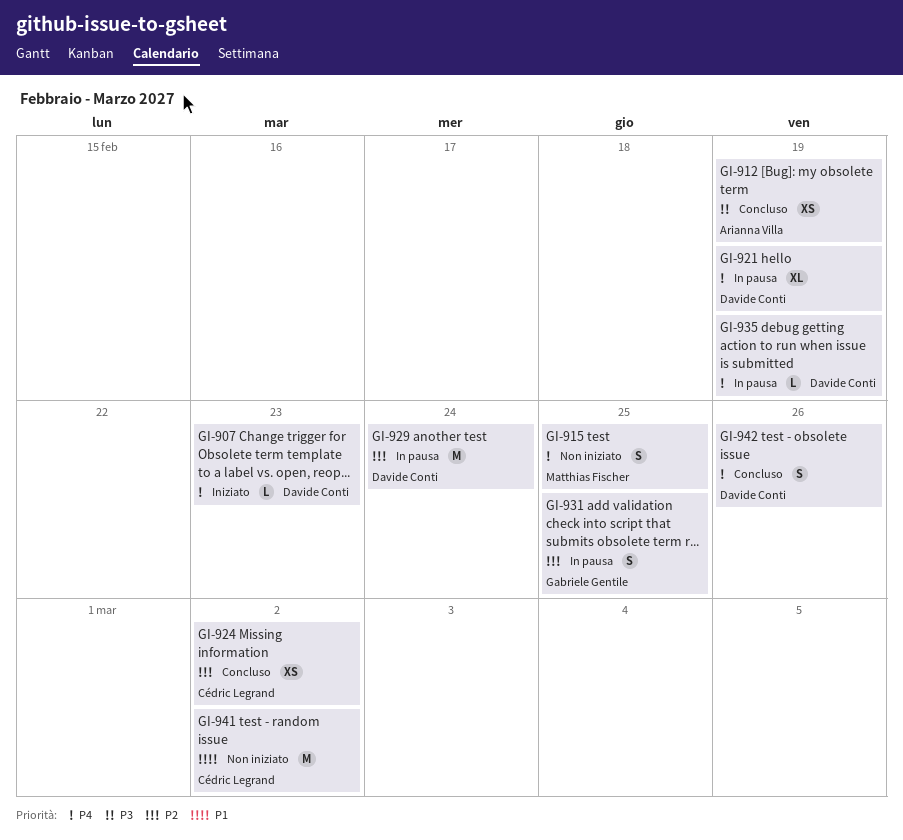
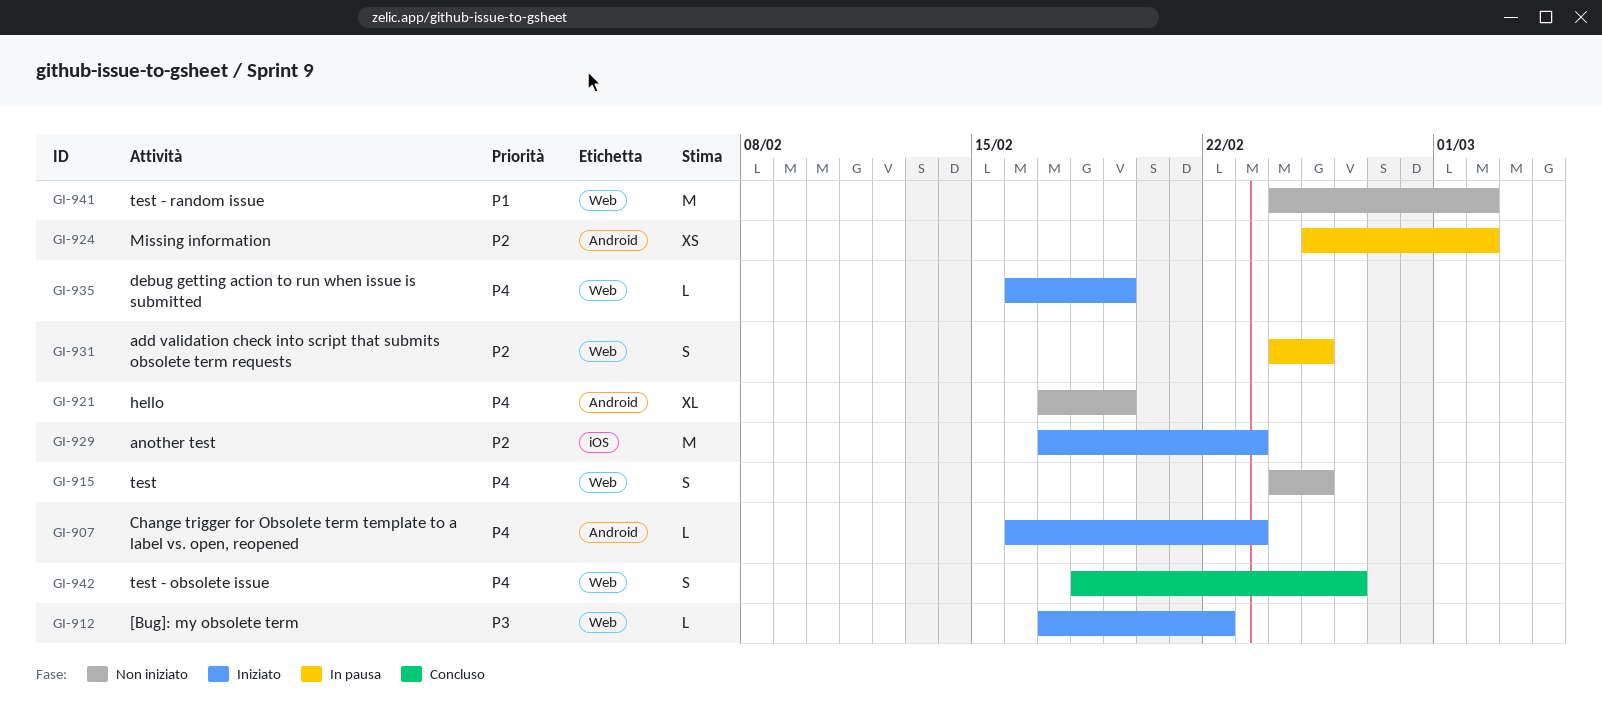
GI-912, status: Concluso -> Iniziato
GI-912, estimate: XS -> L
GI-912, due: Feb 19 -> Feb 22
GI-921, status: In pausa -> Non iniziato
GI-924, status: Concluso -> In pausa
GI-929, status: In pausa -> Iniziato
GI-929, due: Feb 24 -> Feb 23
GI-935, status: In pausa -> Iniziato

